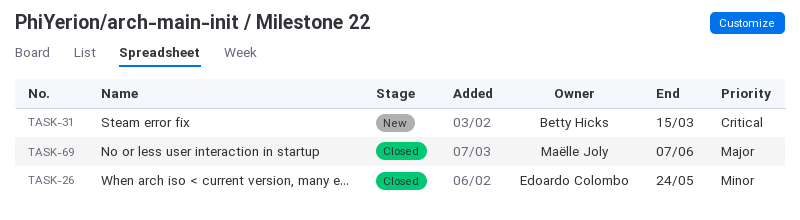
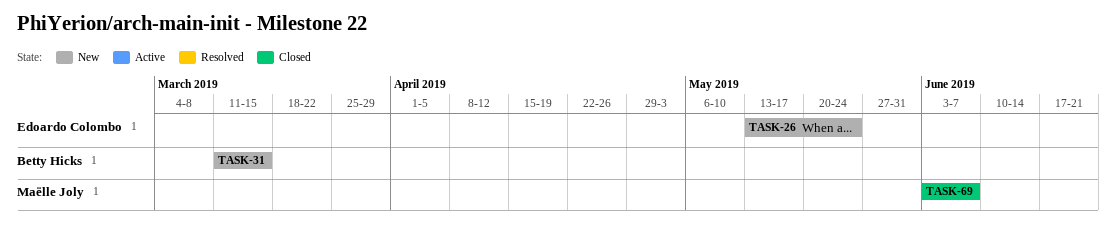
TASK-26, status: Closed -> New

